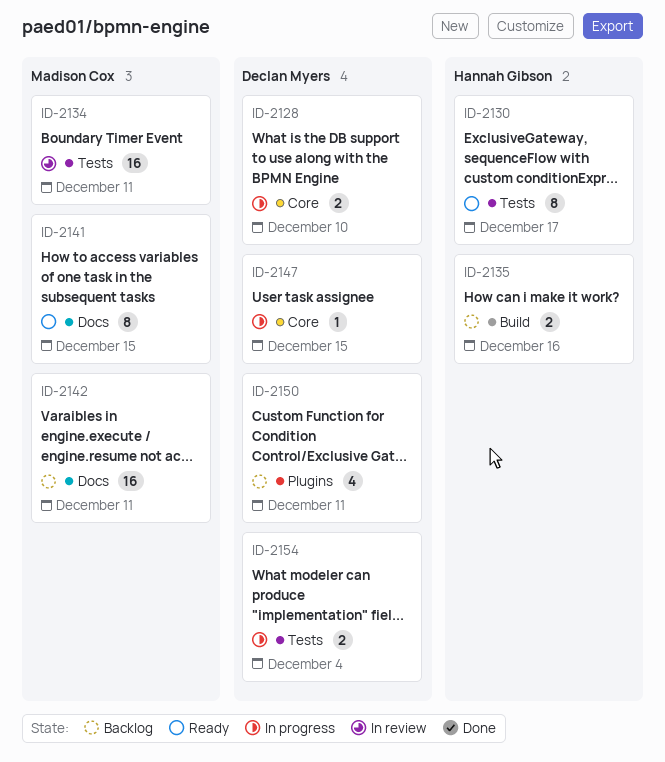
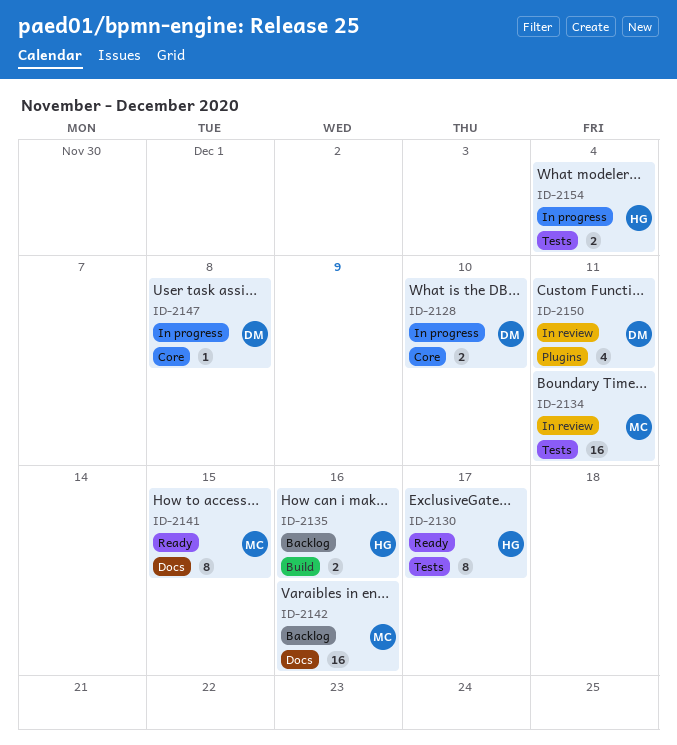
ID-2142, due: Dec 11 -> Dec 16
ID-2147, due: Dec 15 -> Dec 8
ID-2150, status: Backlog -> In review
ID-2154, owner: Declan Myers -> Hannah Gibson

